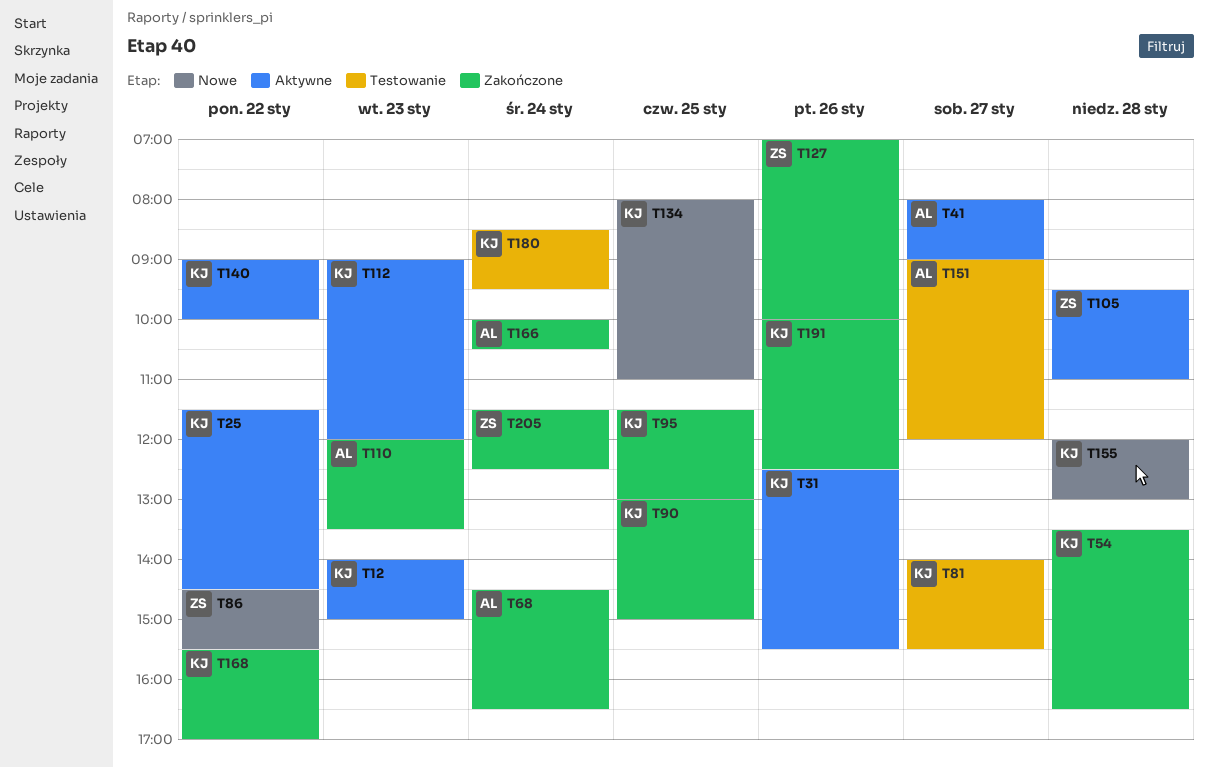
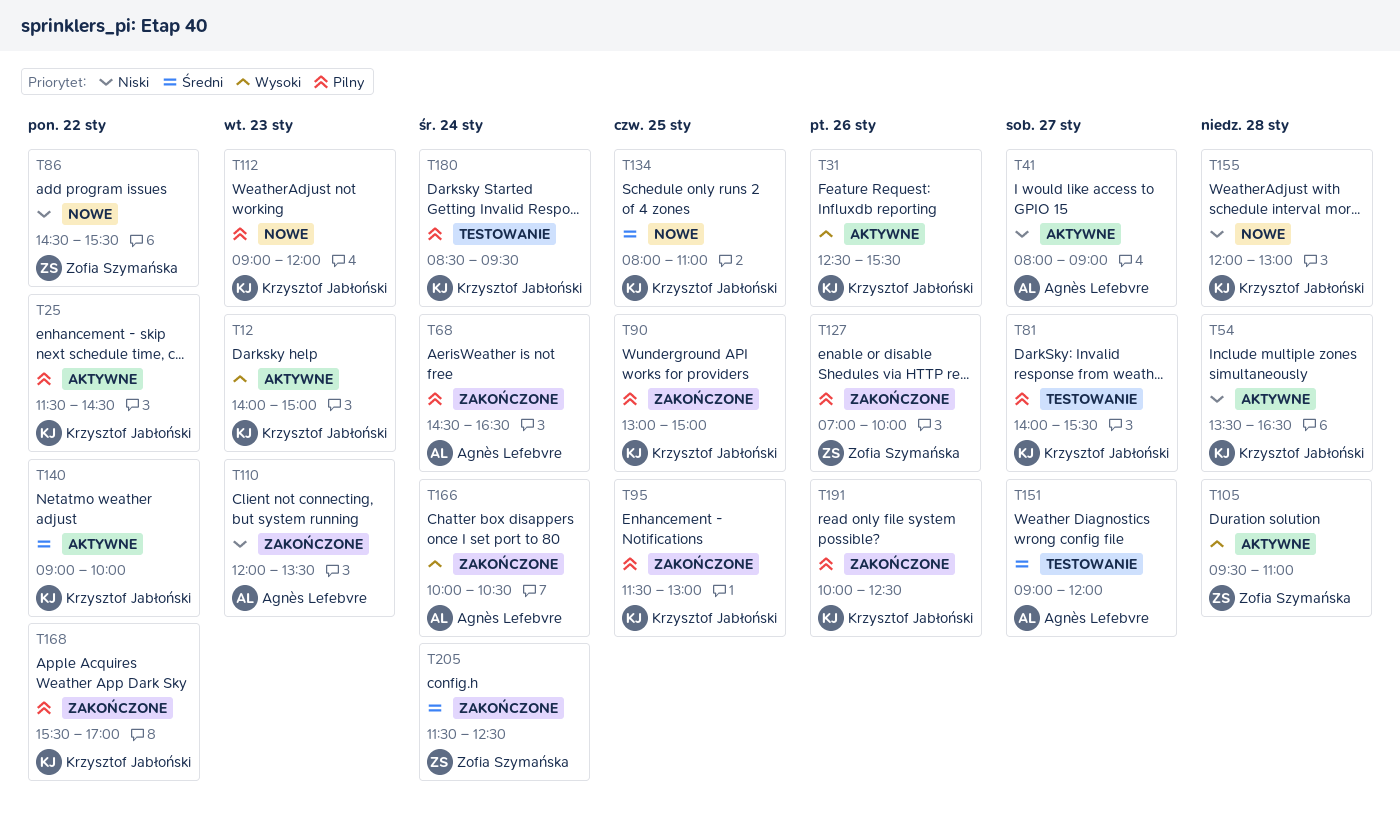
T54, status: Zakończone -> Aktywne
T112, status: Aktywne -> Nowe

